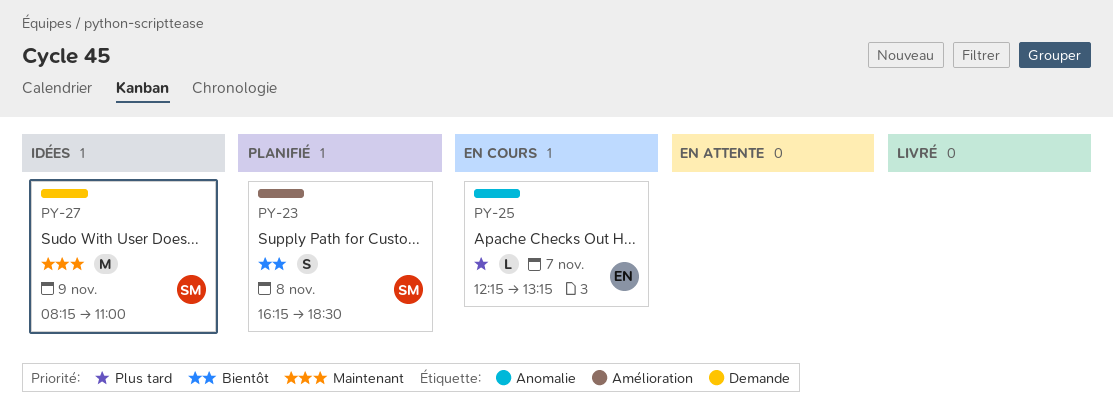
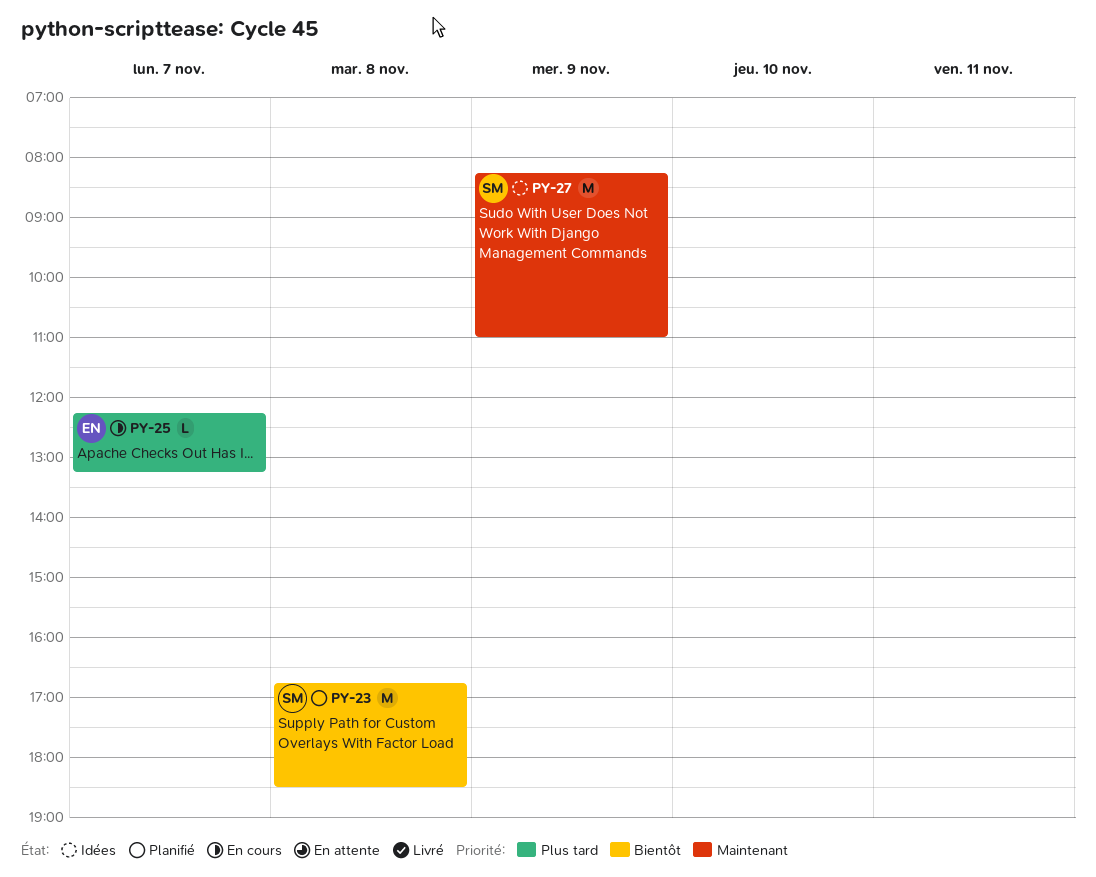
PY-23, estimate: S -> M
PY-23, begins: 16:15 -> 16:45

